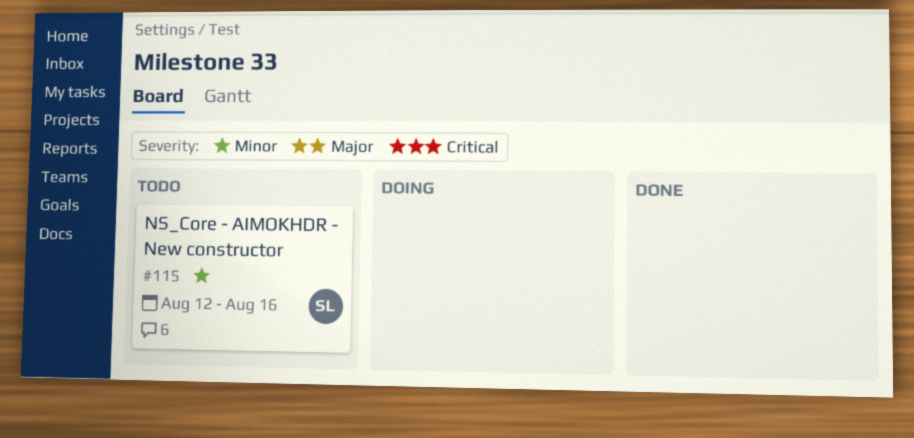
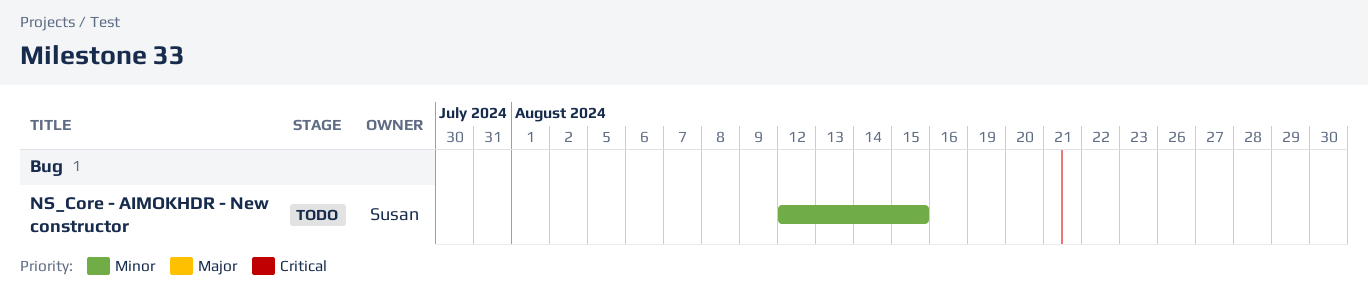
NS_Core - AIMOKHDR - New constructor, due: Aug 16 -> Aug 15

